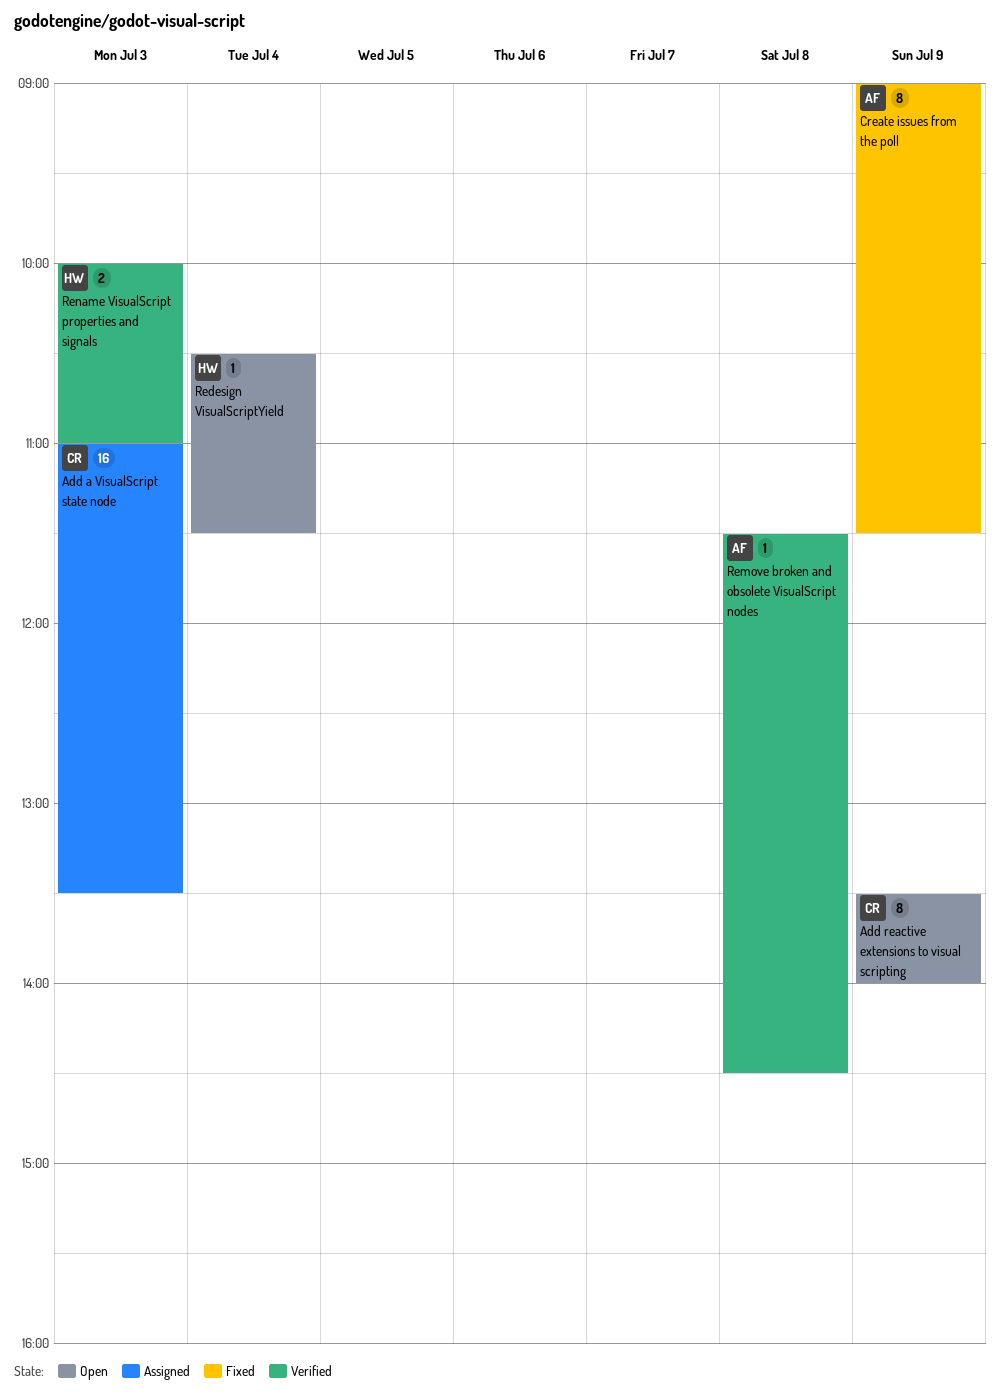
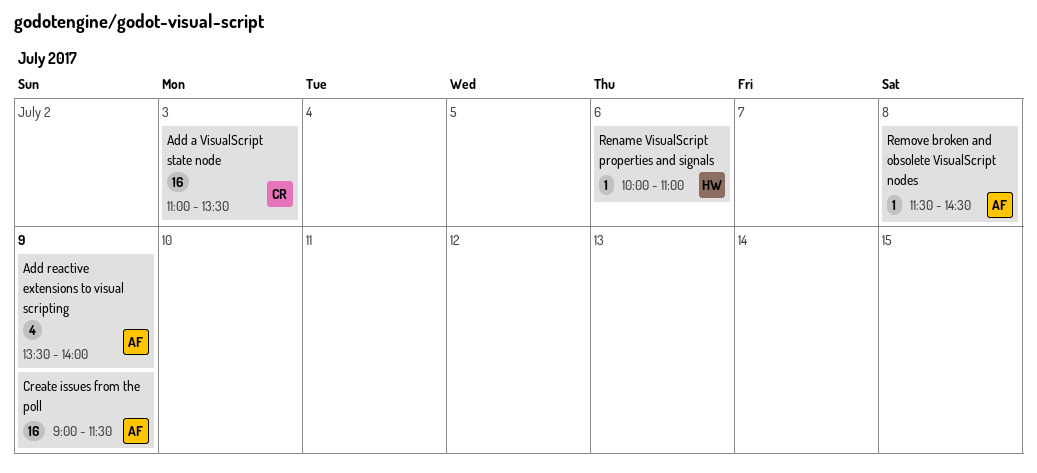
Add reactive extensions to visual scripting, owner: CR -> AF
Add reactive extensions to visual scripting, estimate: 8 -> 4
Create issues from the poll, estimate: 8 -> 16
Redesign VisualScriptYield: present -> none
Rename VisualScript properties and signals, estimate: 2 -> 1
Rename VisualScript properties and signals, day: Jul 3 -> Jul 6

